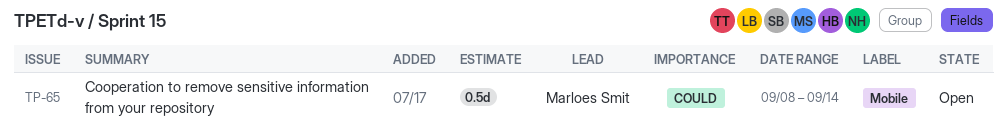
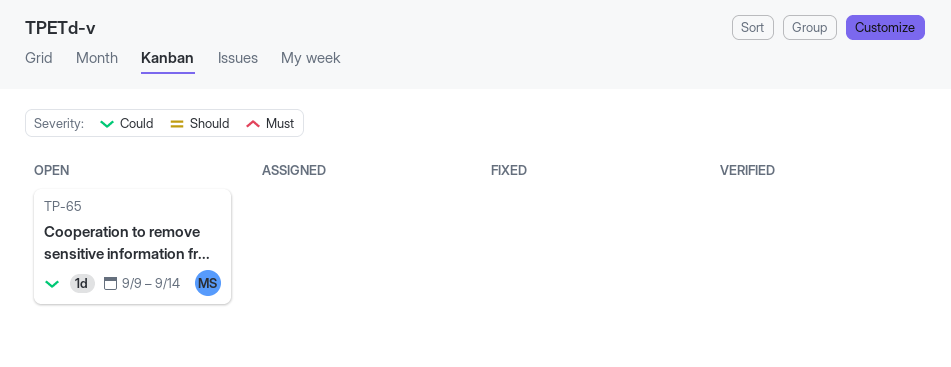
TP-65, estimate: 0.5d -> 1d
TP-65, start: Sep 8 -> Sep 9

